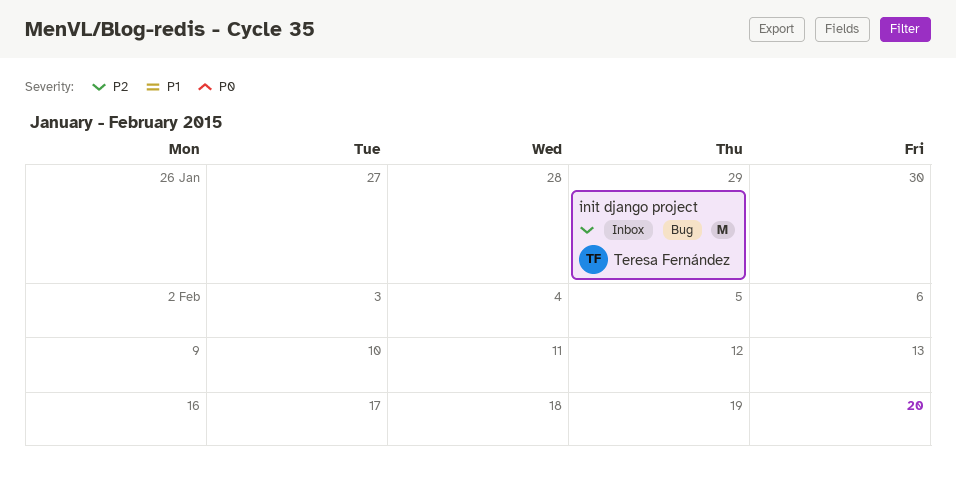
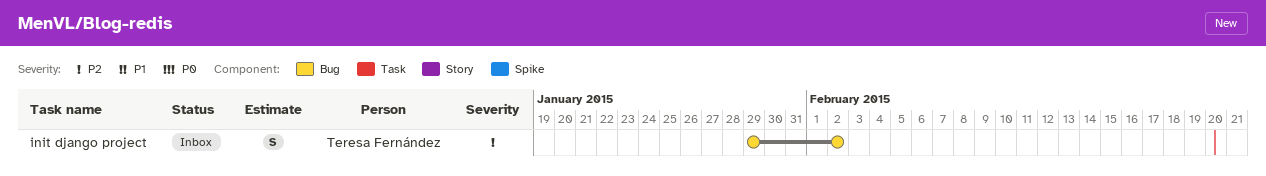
init django project, estimate: M -> S
init django project, due: Jan 29 -> Feb 2

